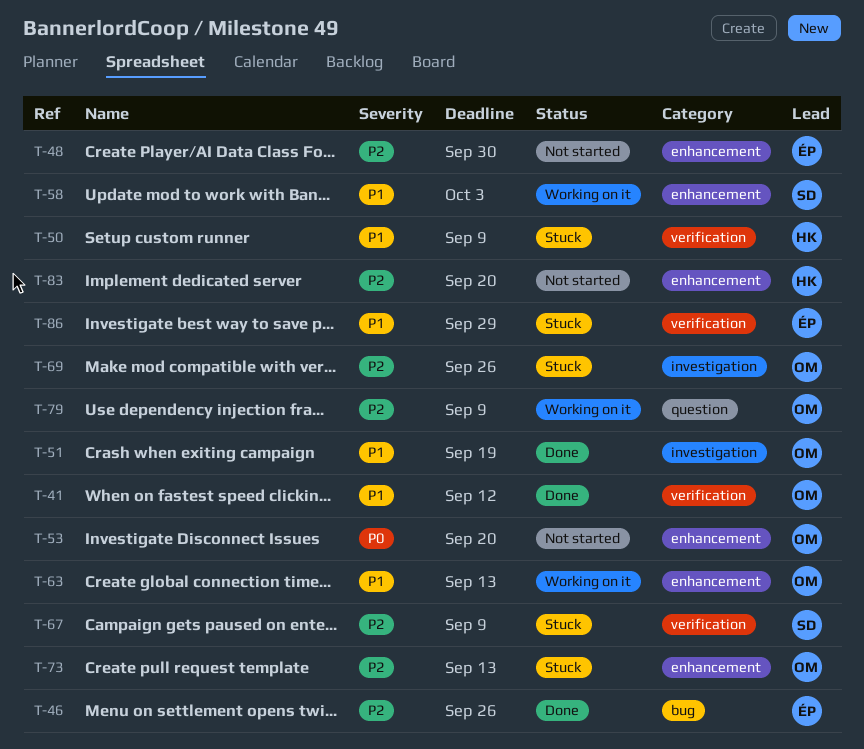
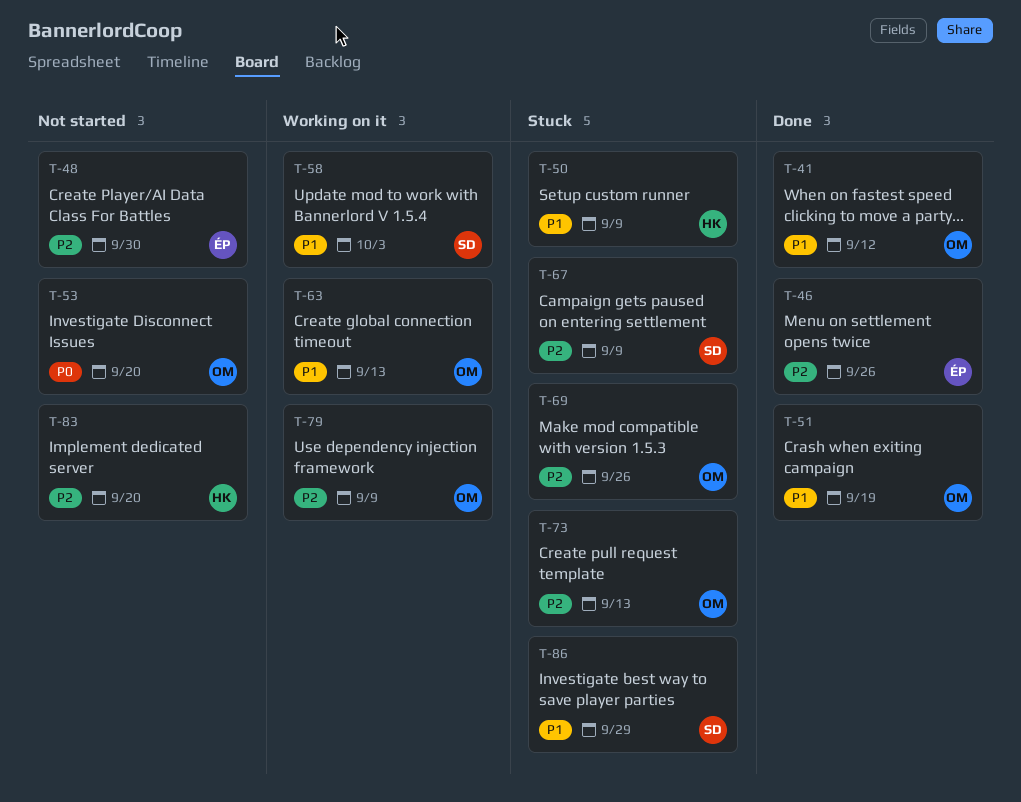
T-86, owner: ÉP -> SD

